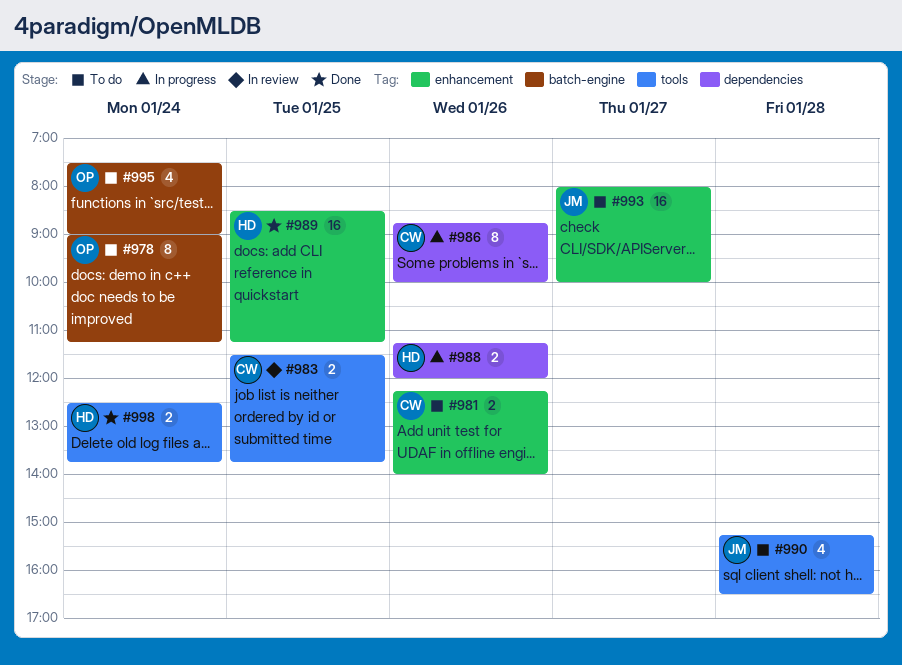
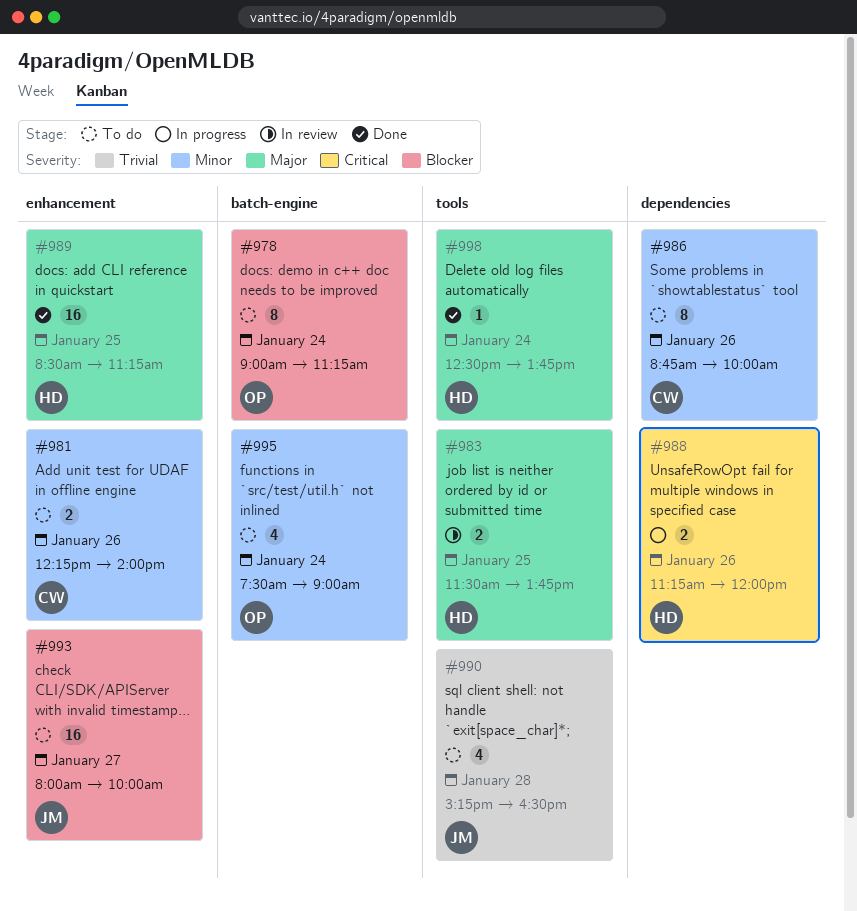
#983, owner: CW -> HD
#986, status: In progress -> To do
#998, estimate: 2 -> 1

